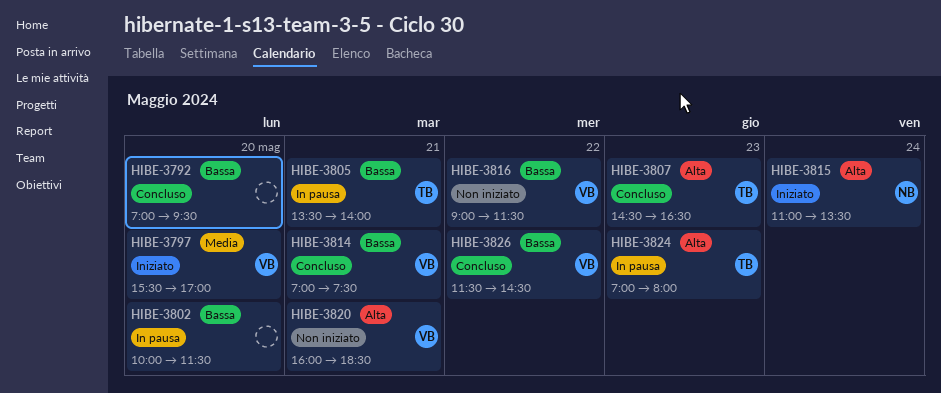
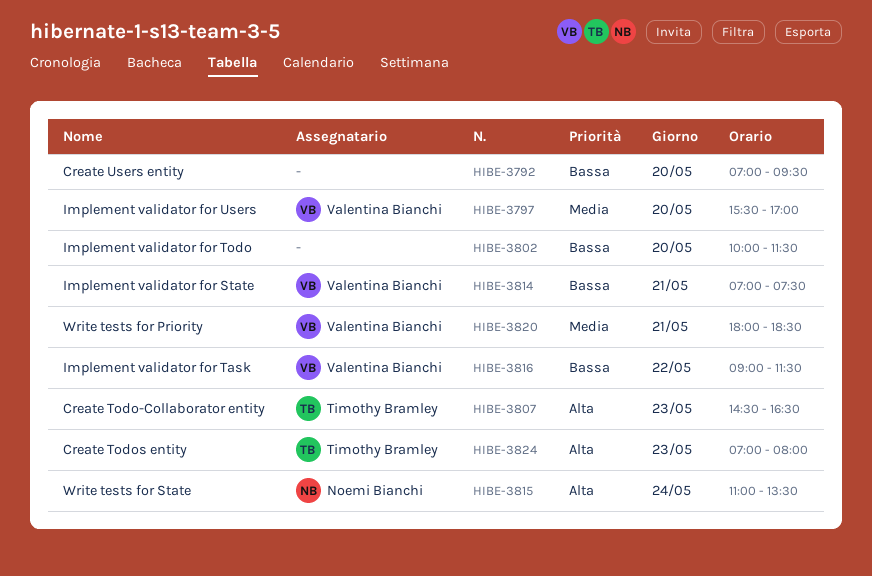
HIBE-3805: present -> none
HIBE-3820, priority: Alta -> Media
HIBE-3820, begins: 16:00 -> 18:00
HIBE-3826: present -> none

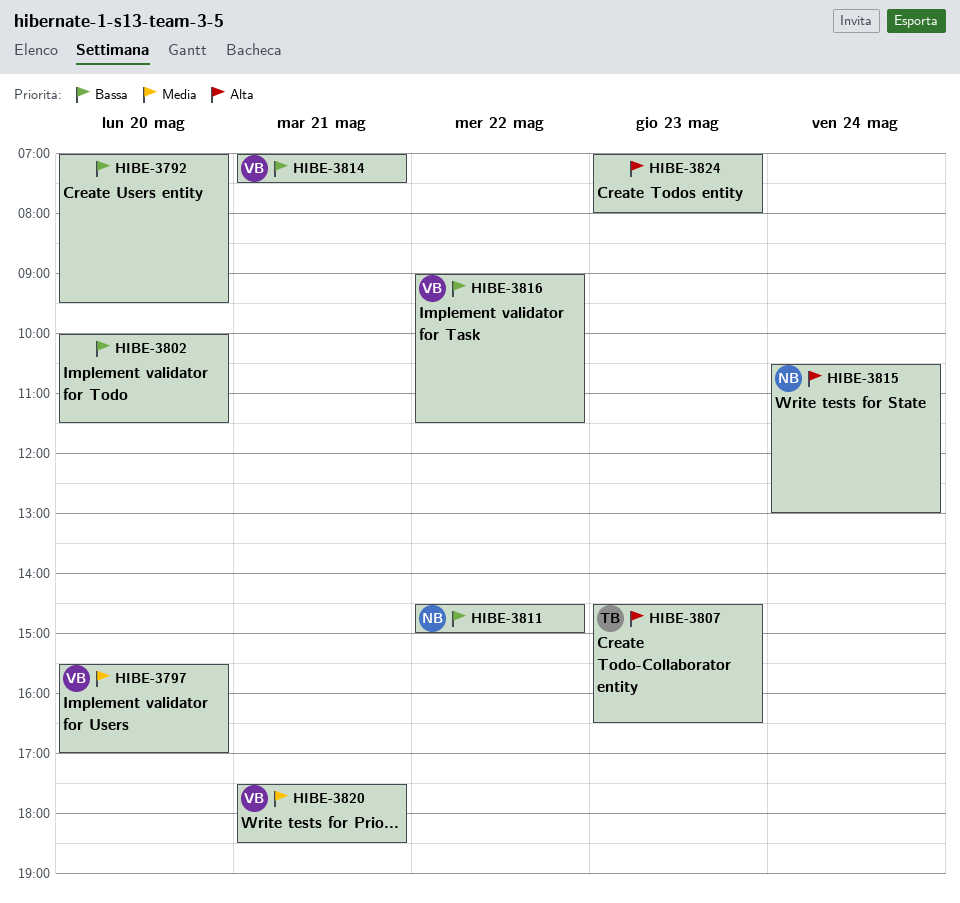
HIBE-3811: none -> present
HIBE-3815, begins: 11:00 -> 10:30
HIBE-3815, ends: 13:30 -> 13:00
HIBE-3820, begins: 18:00 -> 17:30
HIBE-3824, owner: Timothy Bramley -> none

